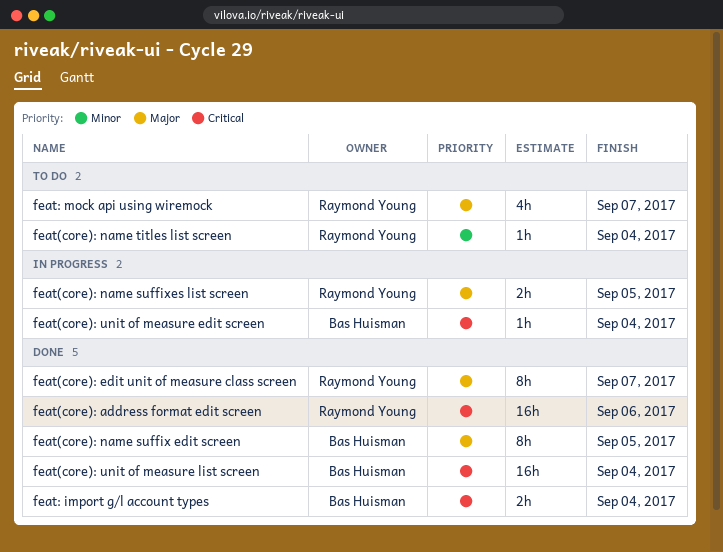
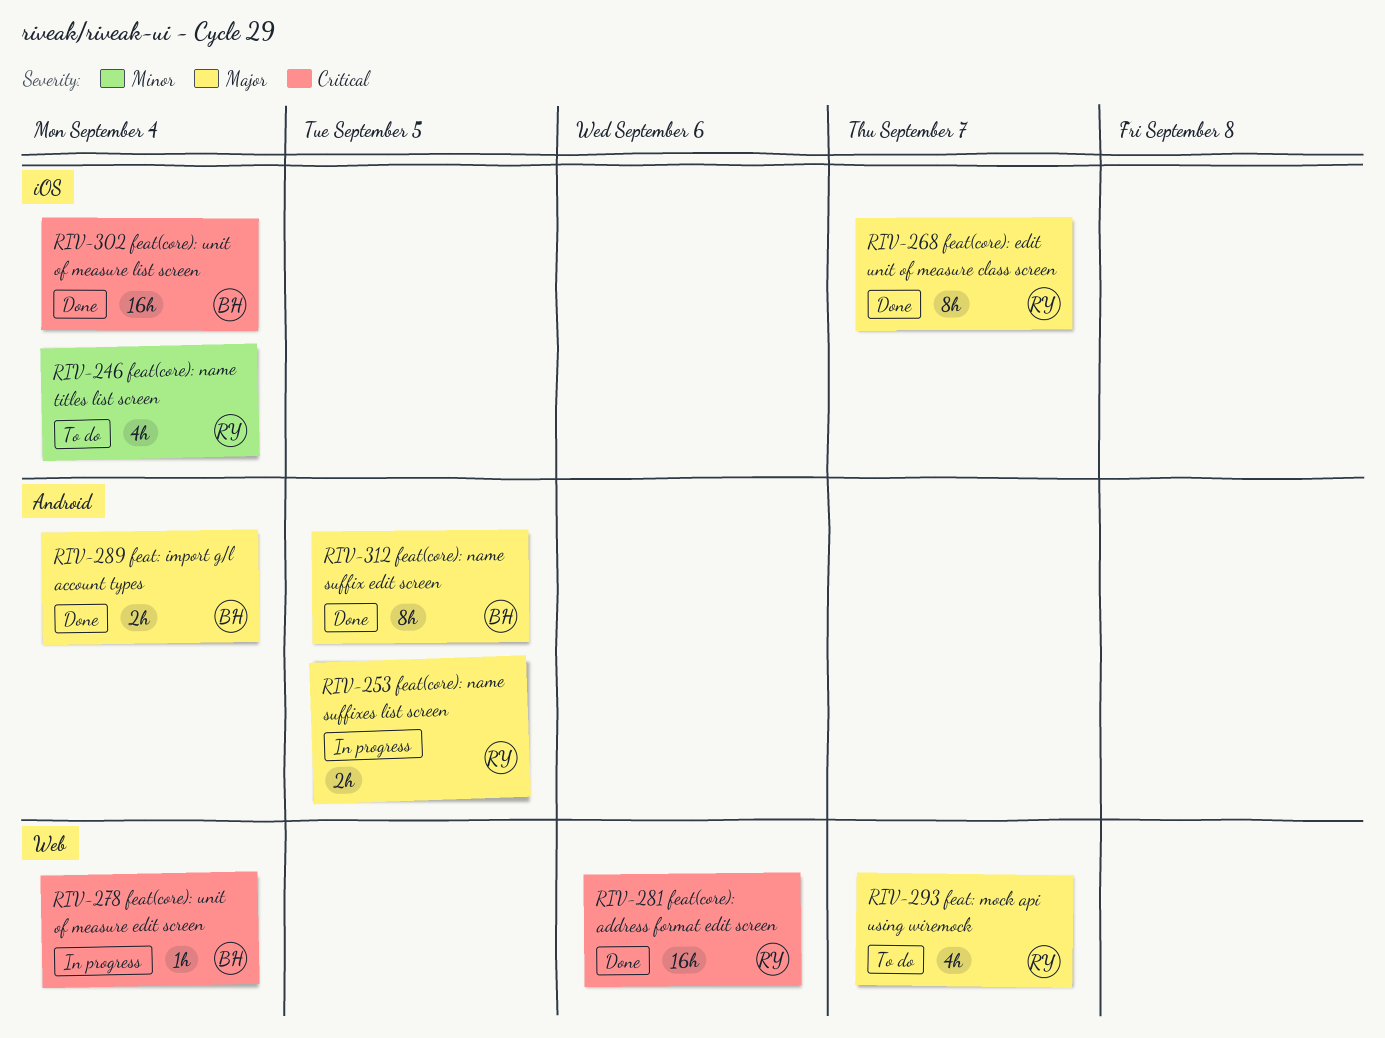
feat(core): name titles list screen, estimate: 1h -> 4h
feat: import g/l account types, priority: Critical -> Major

